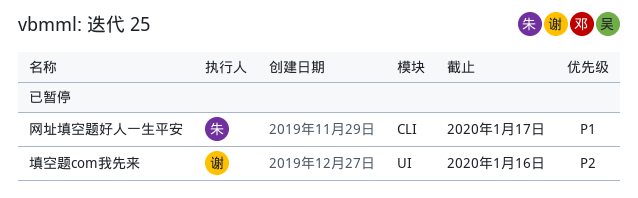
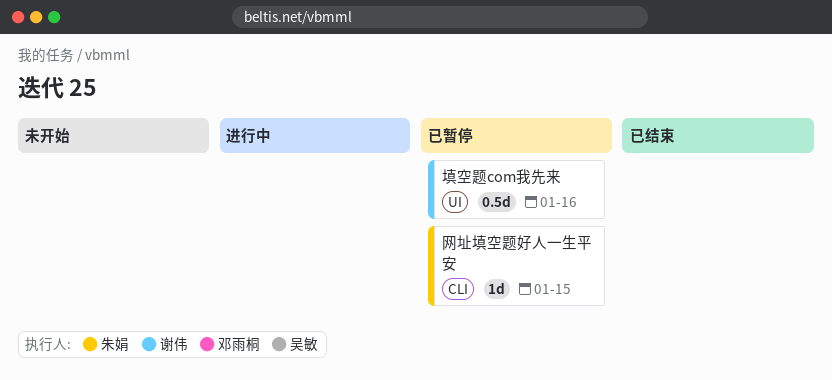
网址填空题好人一生平安, due: Jan 17 -> Jan 15

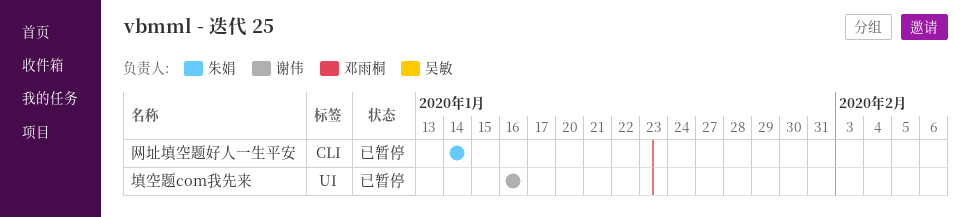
网址填空题好人一生平安, due: Jan 15 -> Jan 14

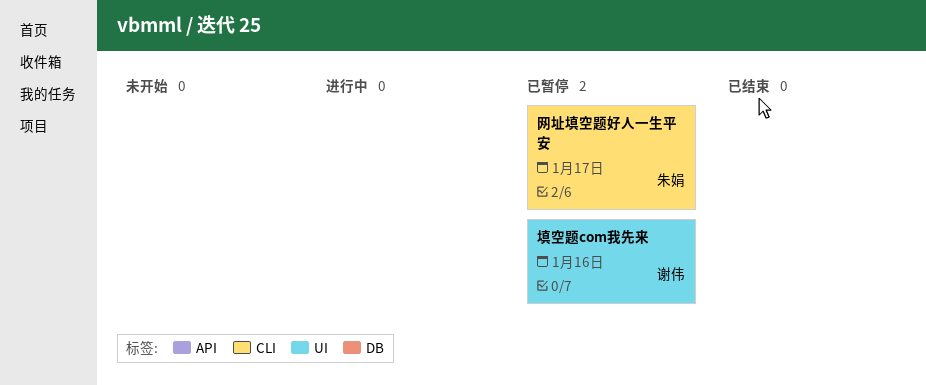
网址填空题好人一生平安, due: Jan 14 -> Jan 17

